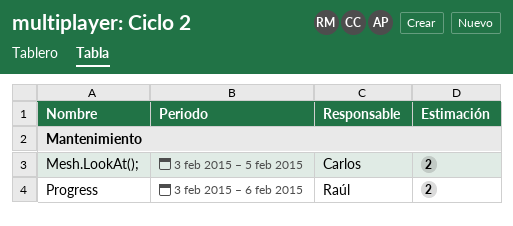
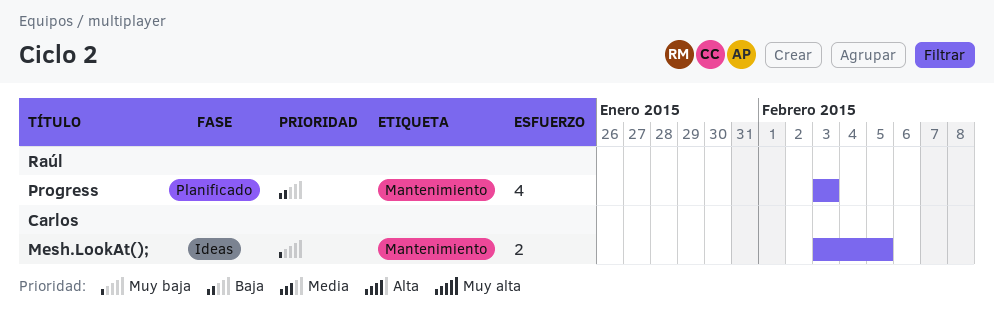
Progress, estimate: 2 -> 4
Progress, due: Feb 6 -> Feb 3

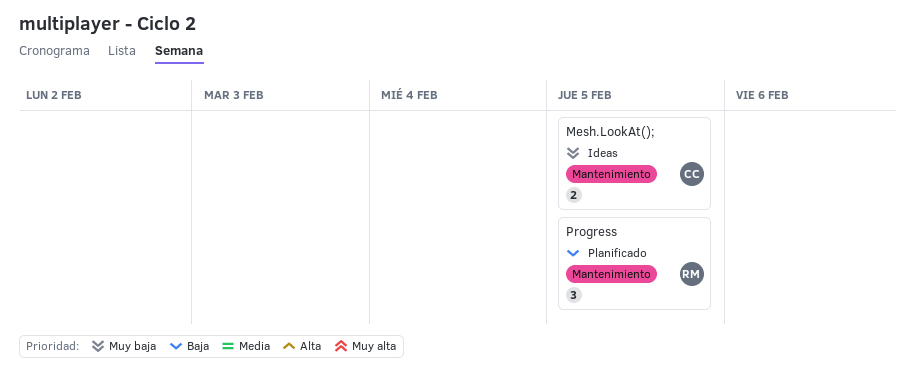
Progress, estimate: 4 -> 3
Progress, due: Feb 3 -> Feb 5

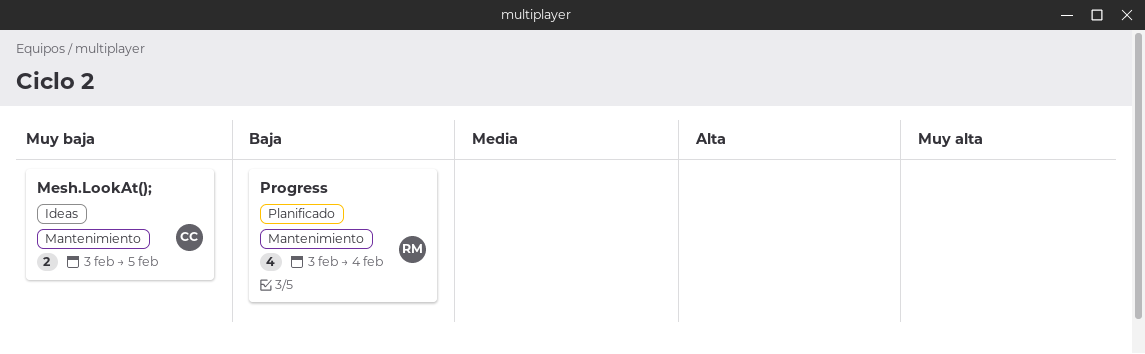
Progress, estimate: 3 -> 4
Progress, due: Feb 5 -> Feb 4

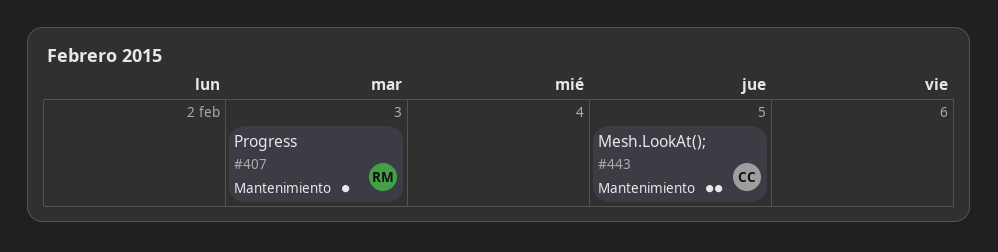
Progress, estimate: 4 -> 1
Progress, due: Feb 4 -> Feb 3

